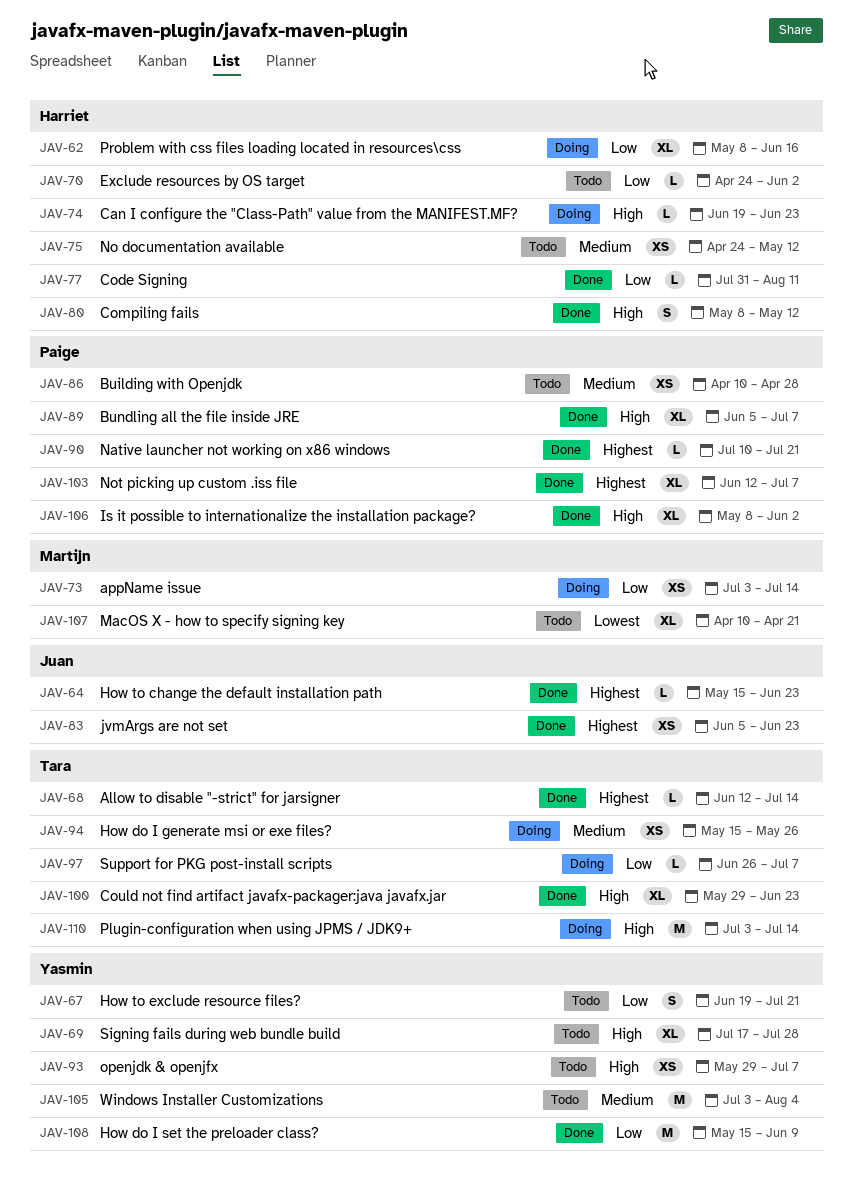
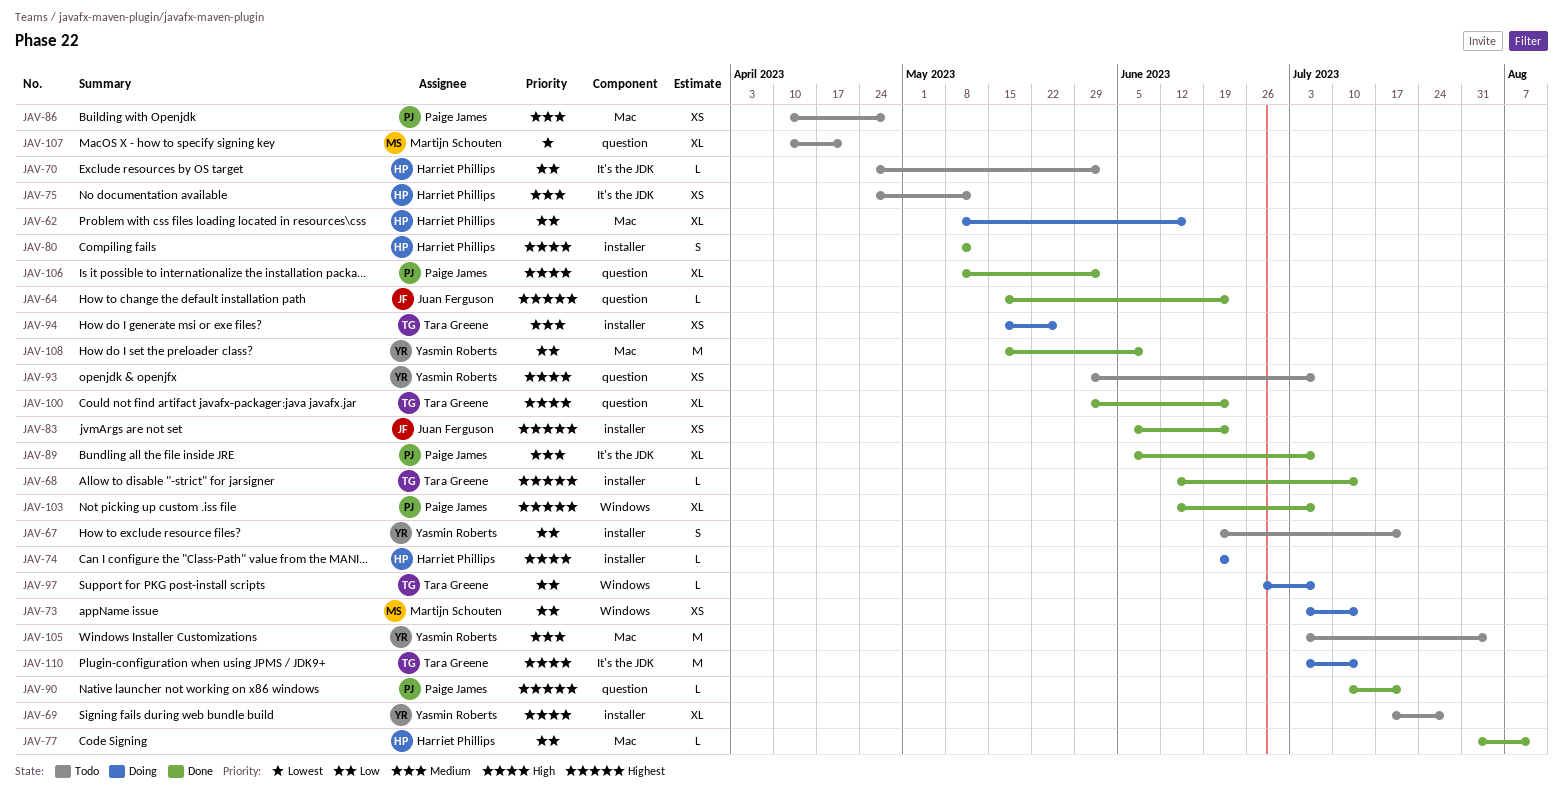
JAV-89, priority: High -> Medium

